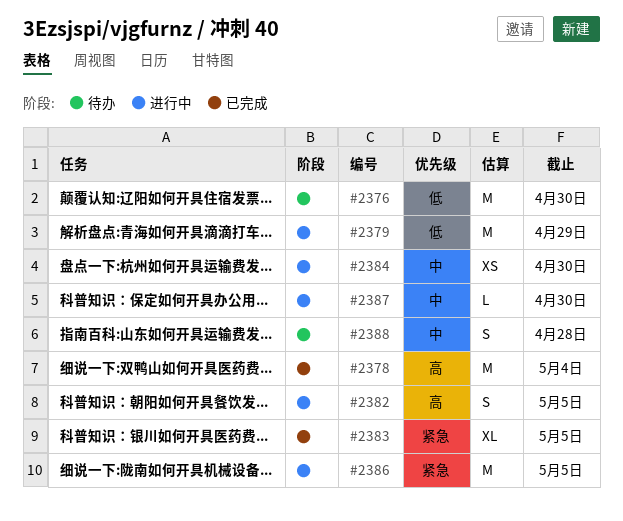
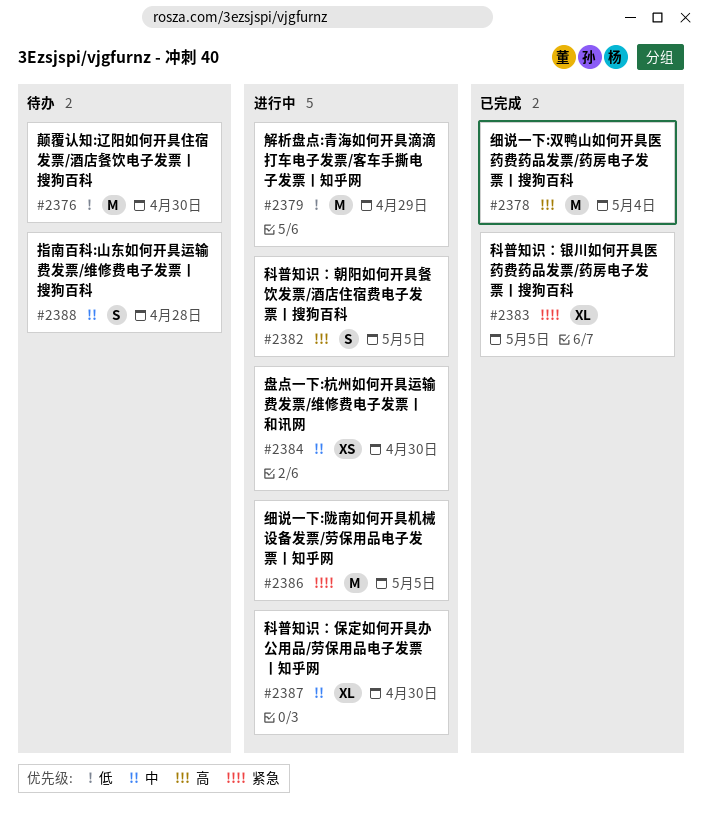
#2387, estimate: L -> XL

